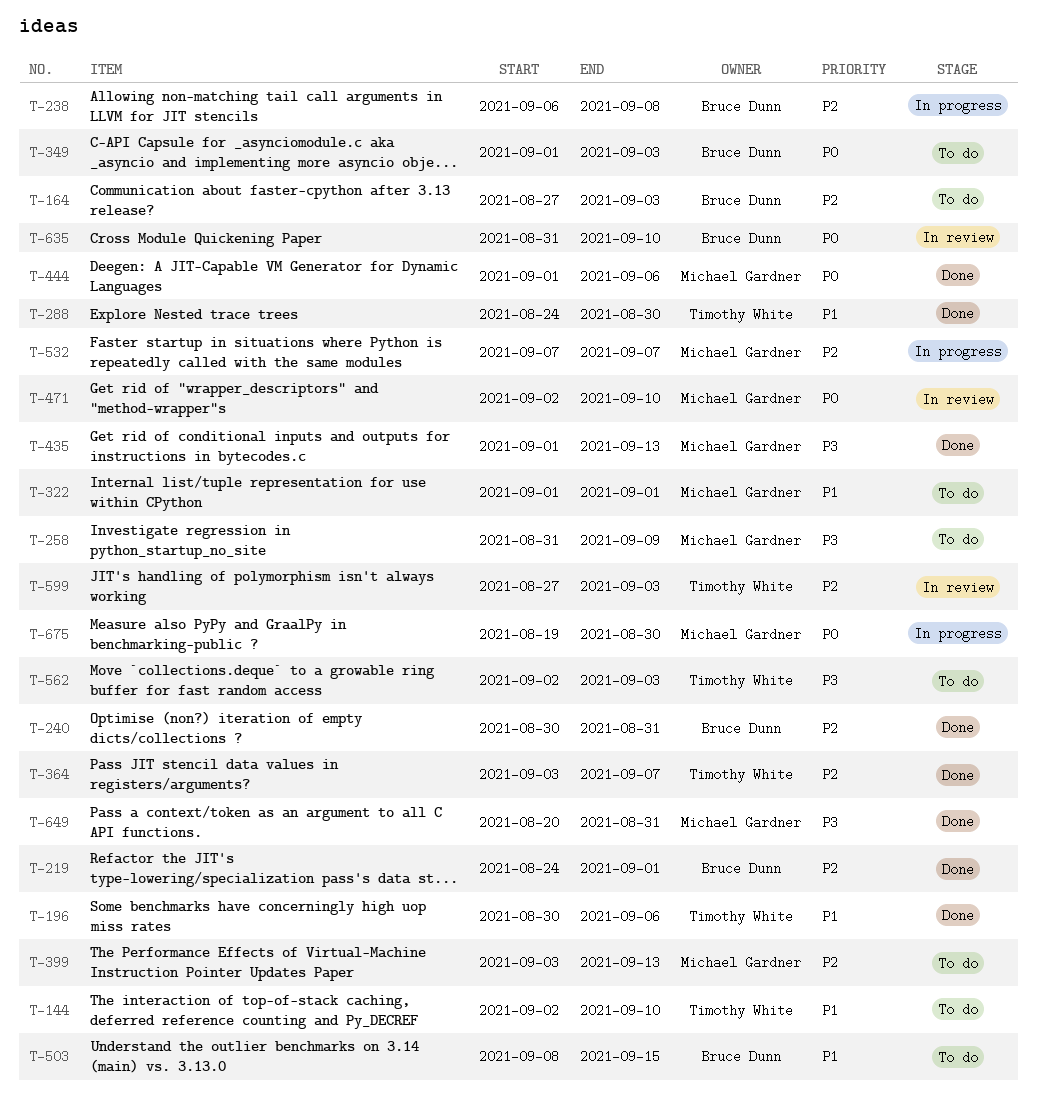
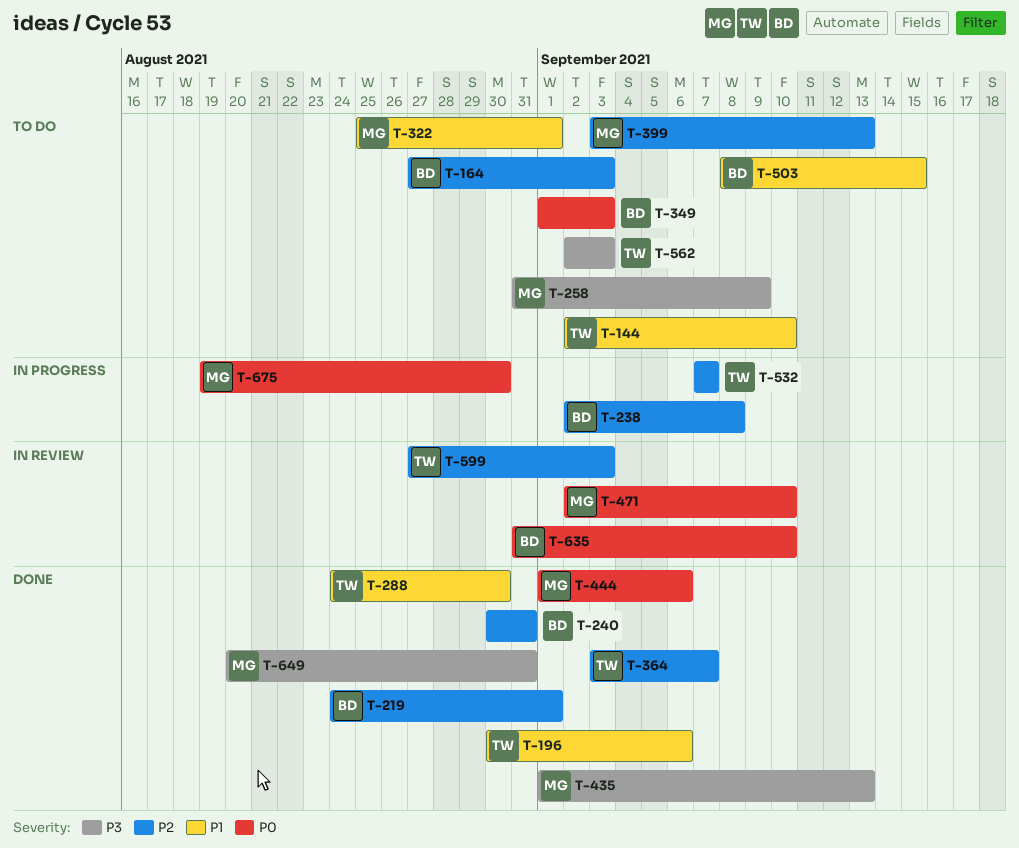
T-238, start: Sep 6 -> Sep 2
T-322, start: Sep 1 -> Aug 25
T-532, owner: Michael Gardner -> Timothy White

